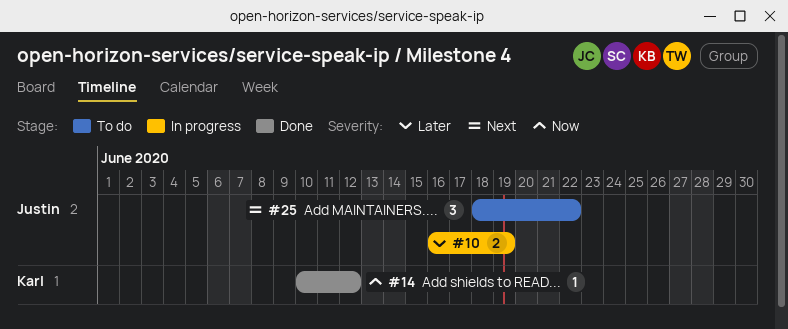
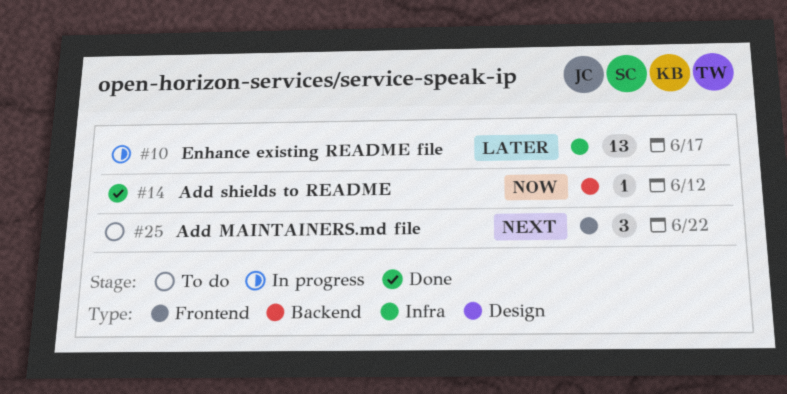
#10, estimate: 2 -> 13
#10, due: Jun 19 -> Jun 17

